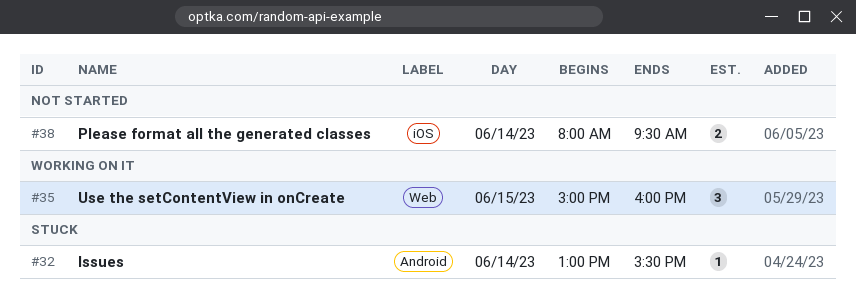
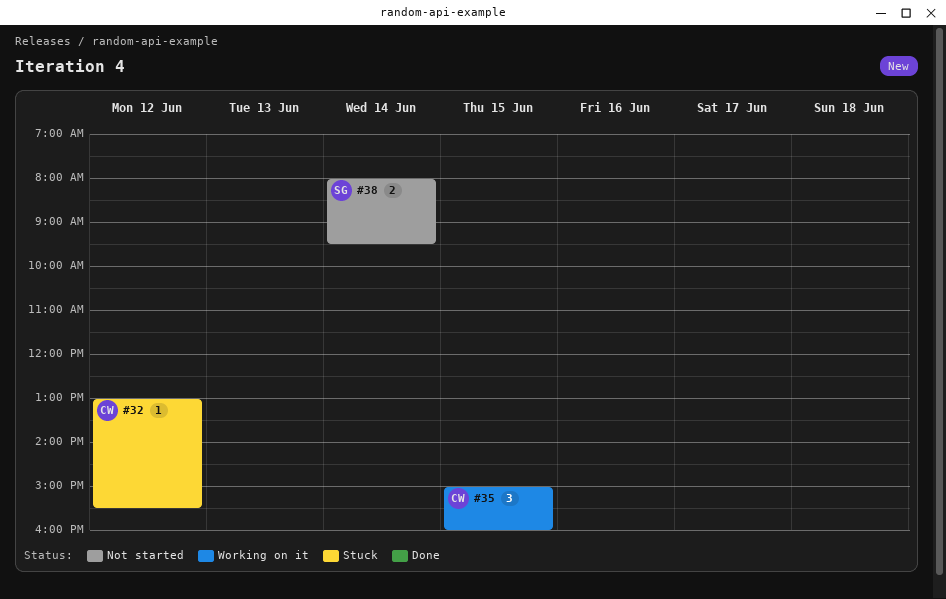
#32, day: Jun 14 -> Jun 12

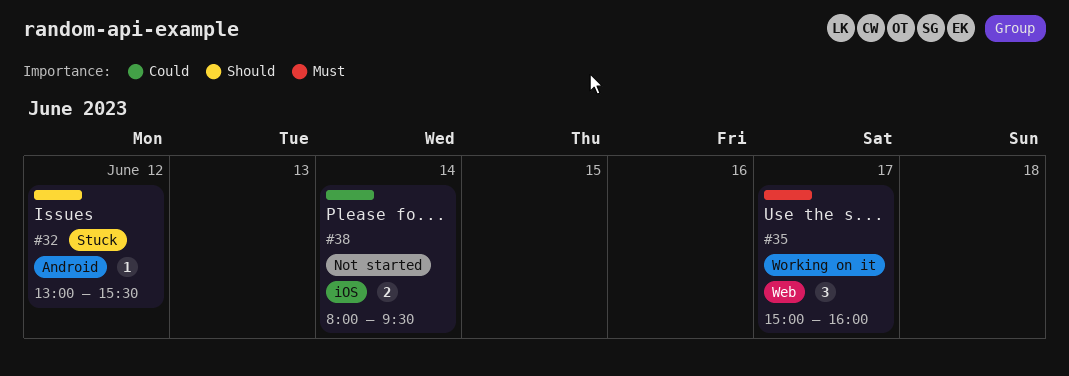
#35, day: Jun 15 -> Jun 17

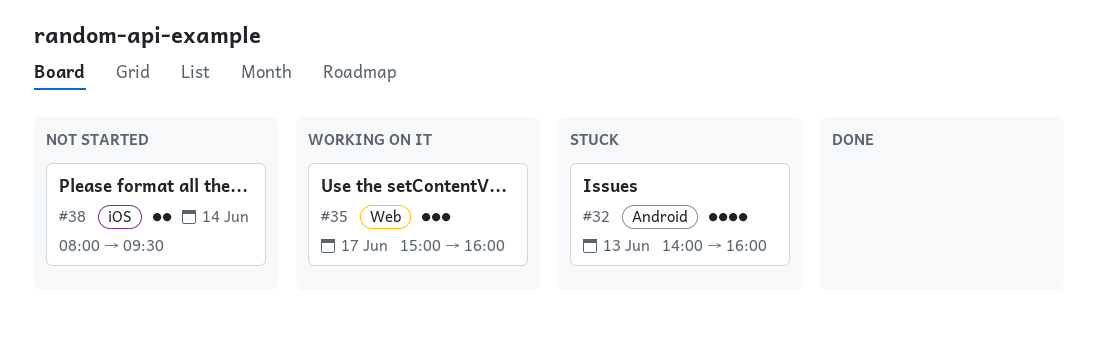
#32, estimate: 1 -> 4
#32, day: Jun 12 -> Jun 13
#32, begins: 13:00 -> 14:00
#32, ends: 15:30 -> 16:00

